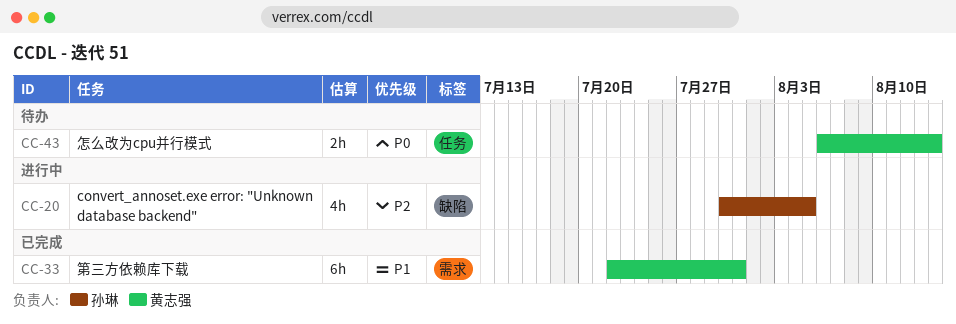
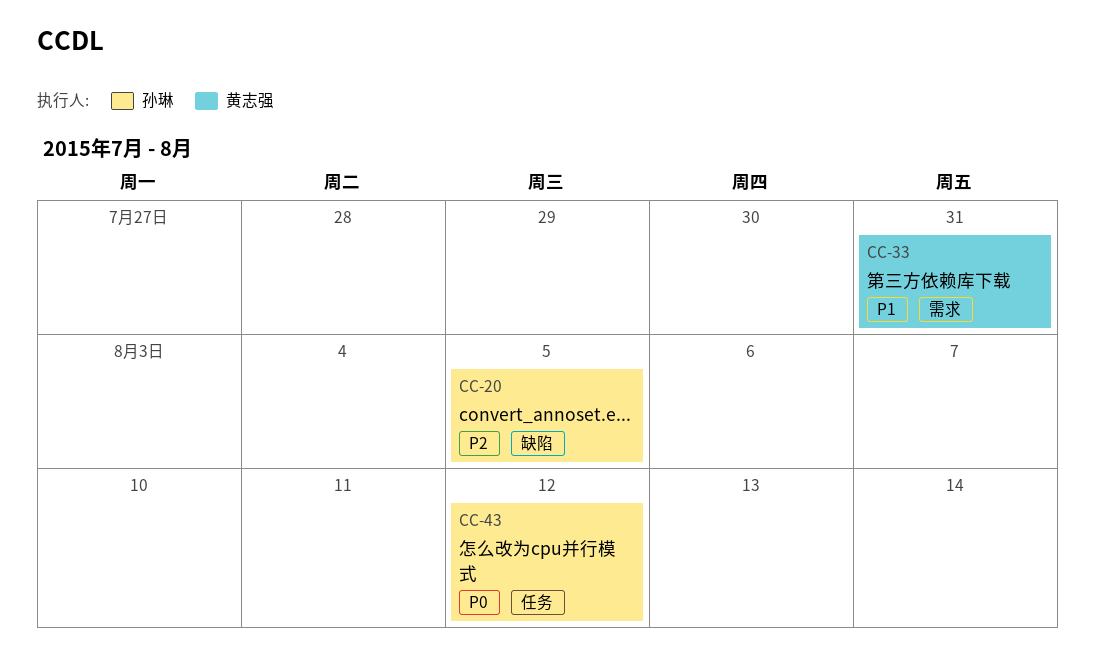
CC-43, owner: 黄志强 -> 孙琳
CC-43, due: Aug 14 -> Aug 12

